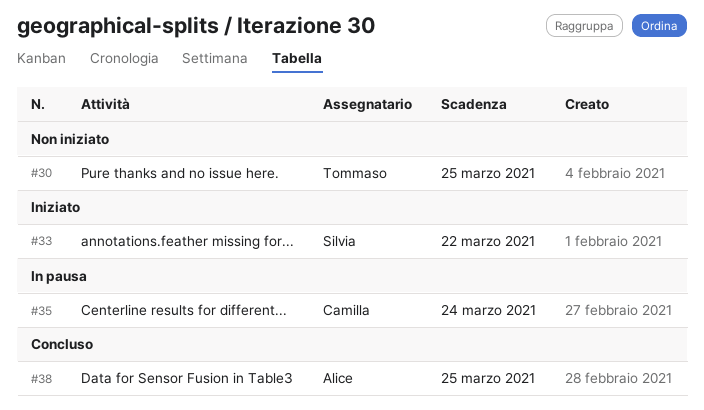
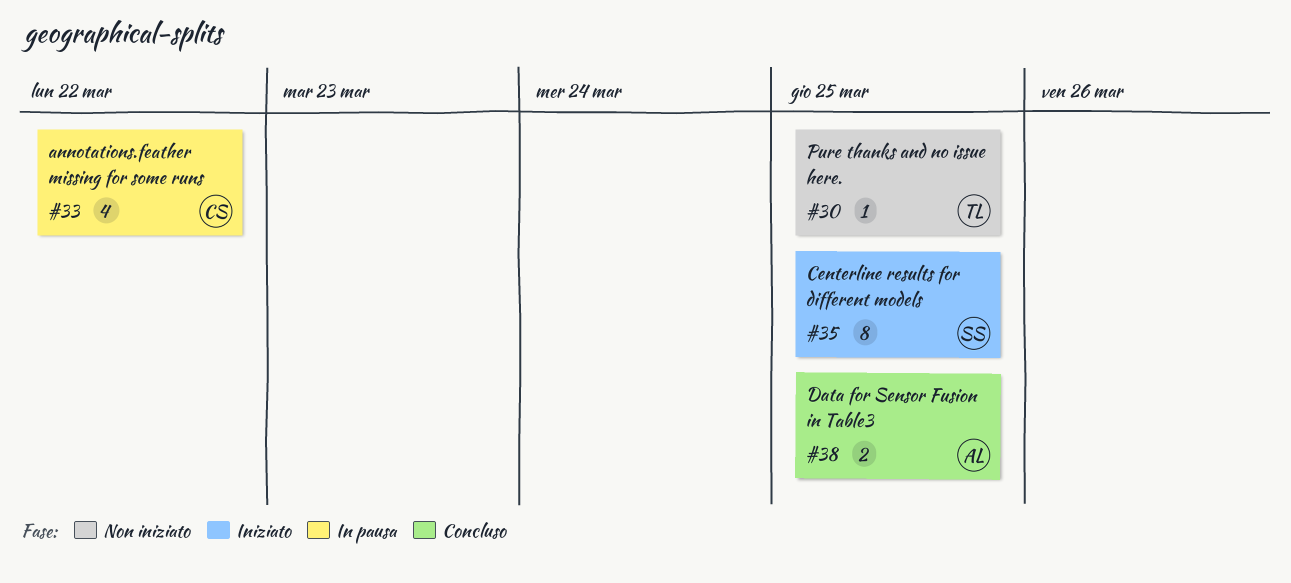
#33, status: Iniziato -> In pausa
#33, owner: Silvia -> Camilla
#35, status: In pausa -> Iniziato
#35, owner: Camilla -> Silvia
#35, due: Mar 24 -> Mar 25

